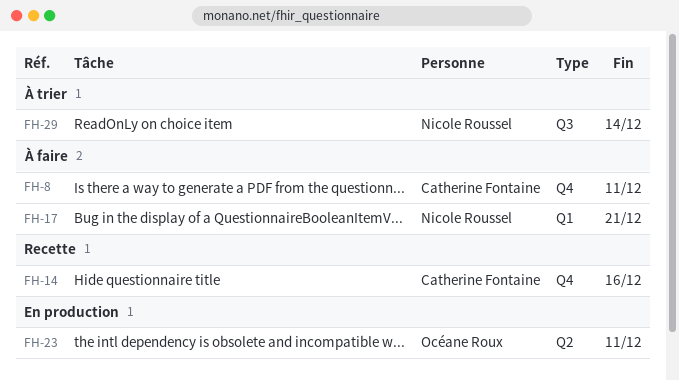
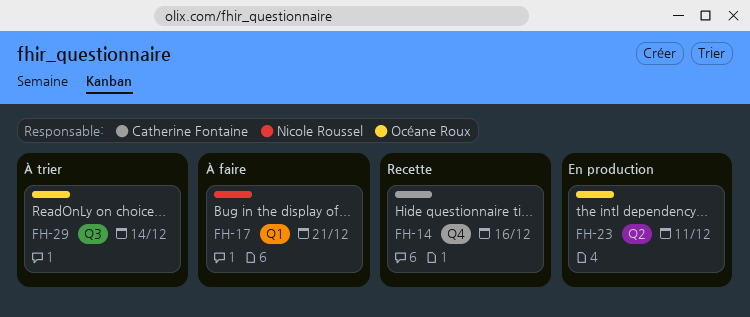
FH-8: present -> none
FH-29, owner: Nicole Roussel -> Océane Roux

